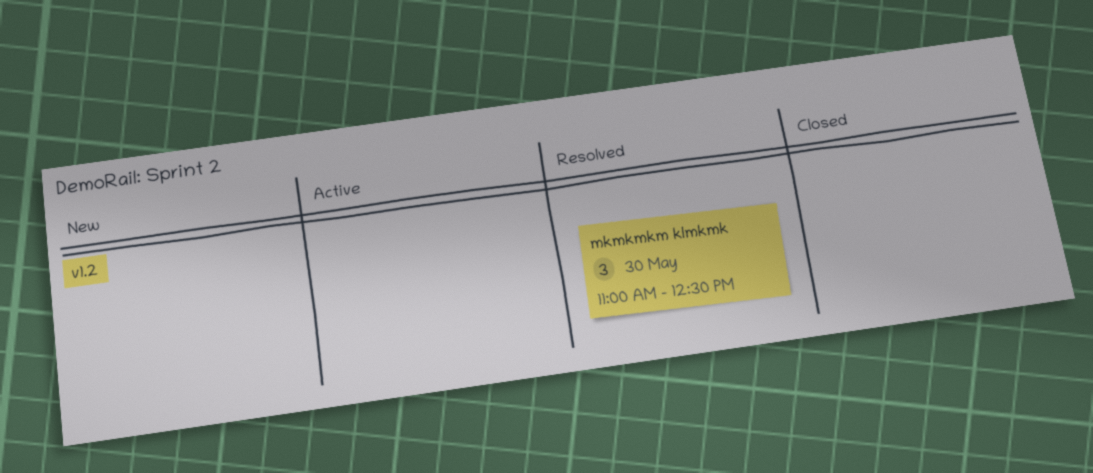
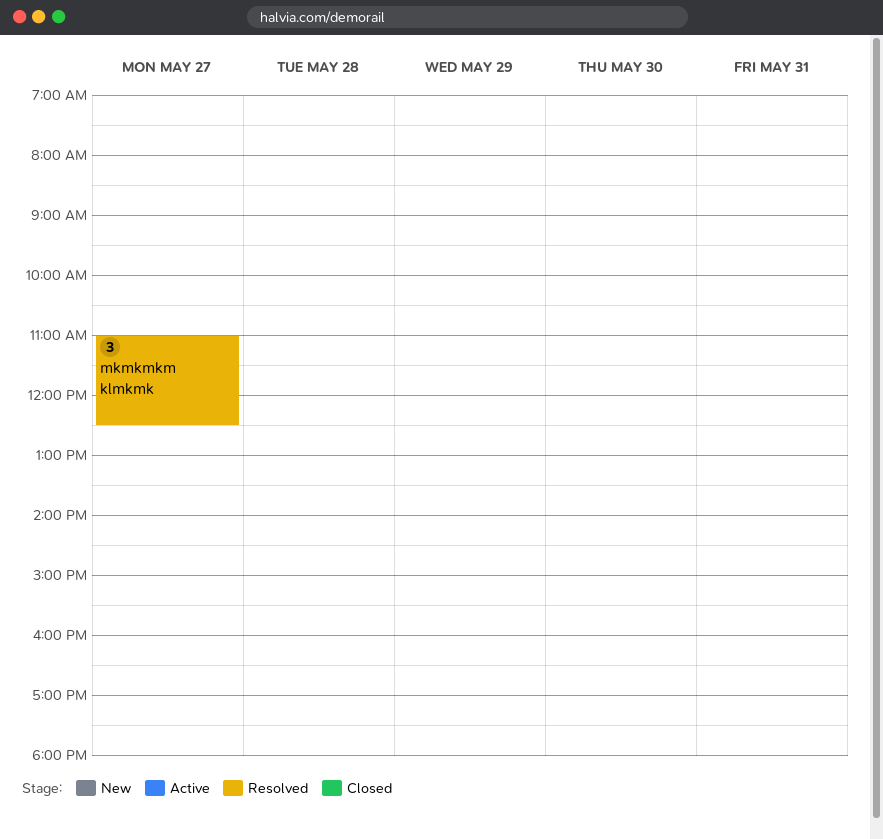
mkmkmkm klmkmk, day: May 30 -> May 27

